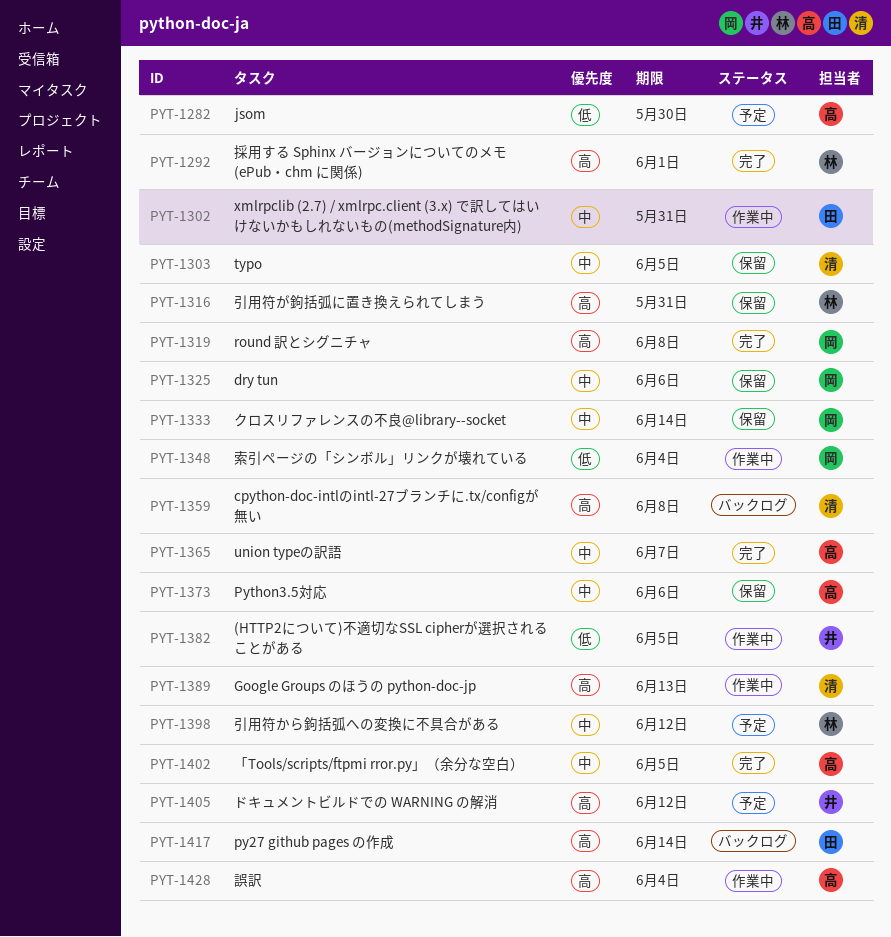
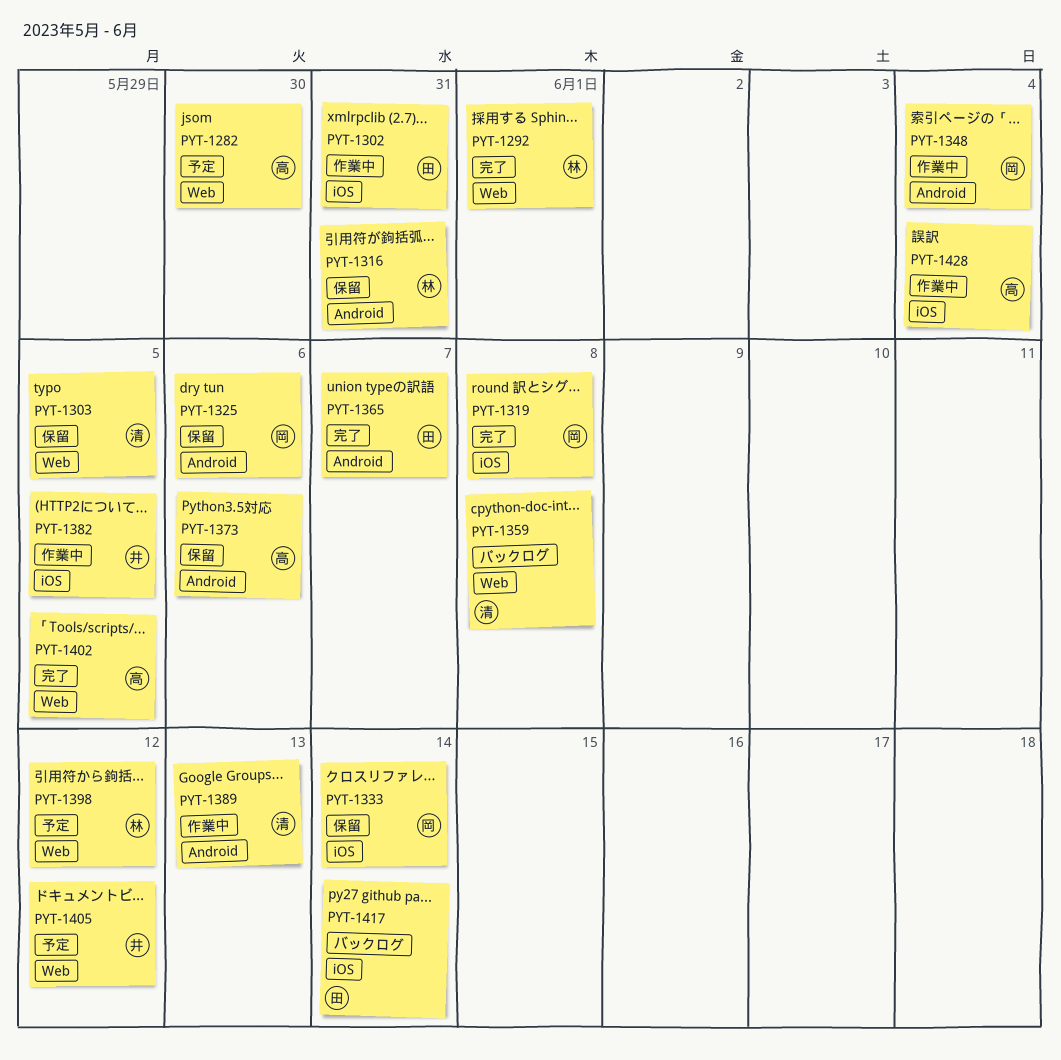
PYT-1365, owner: 高 -> 田

